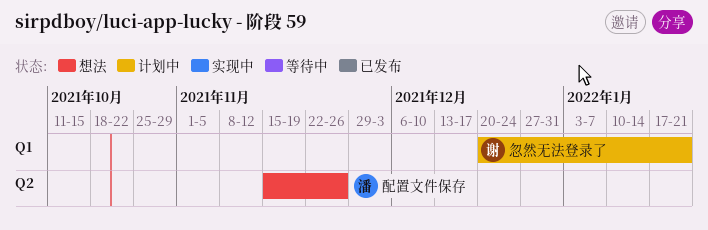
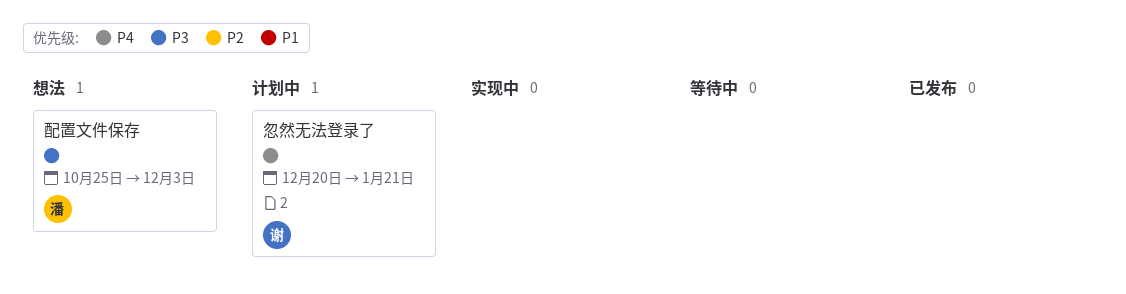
配置文件保存, start: Nov 15 -> Oct 25
配置文件保存, due: Nov 26 -> Dec 3

